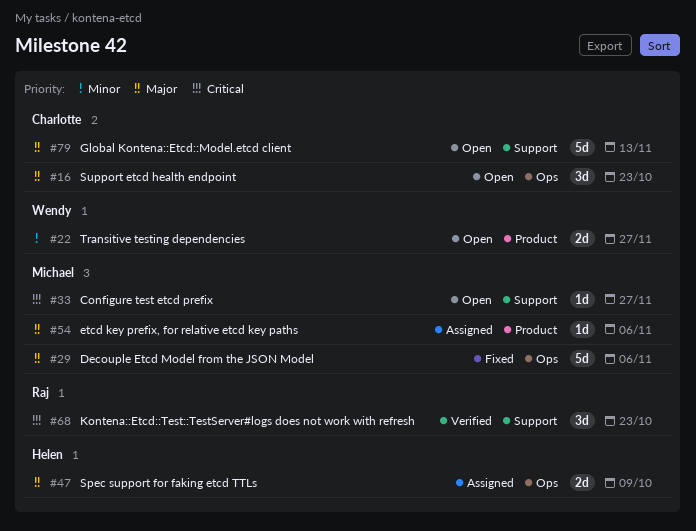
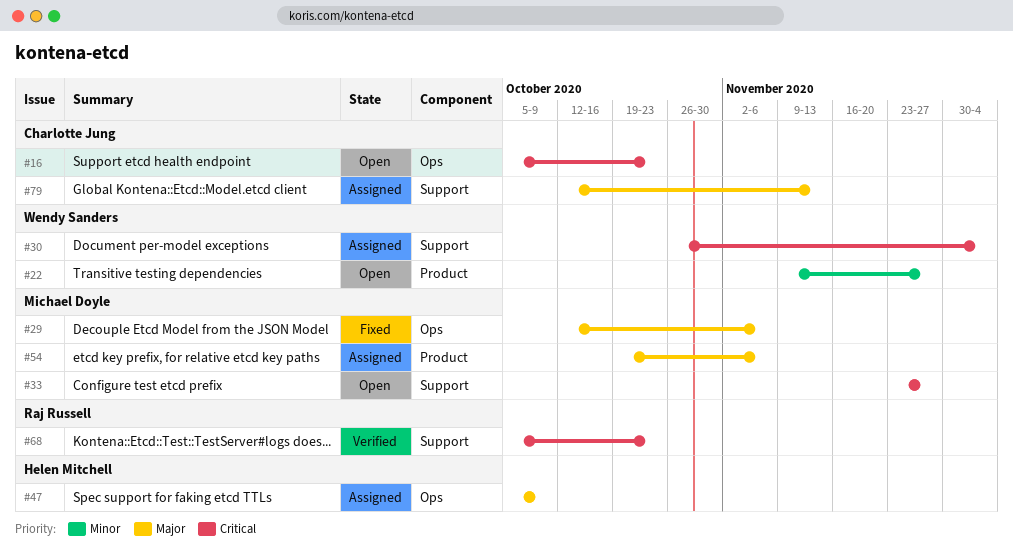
#16, priority: Major -> Critical
#30: none -> present
#79, status: Open -> Assigned

